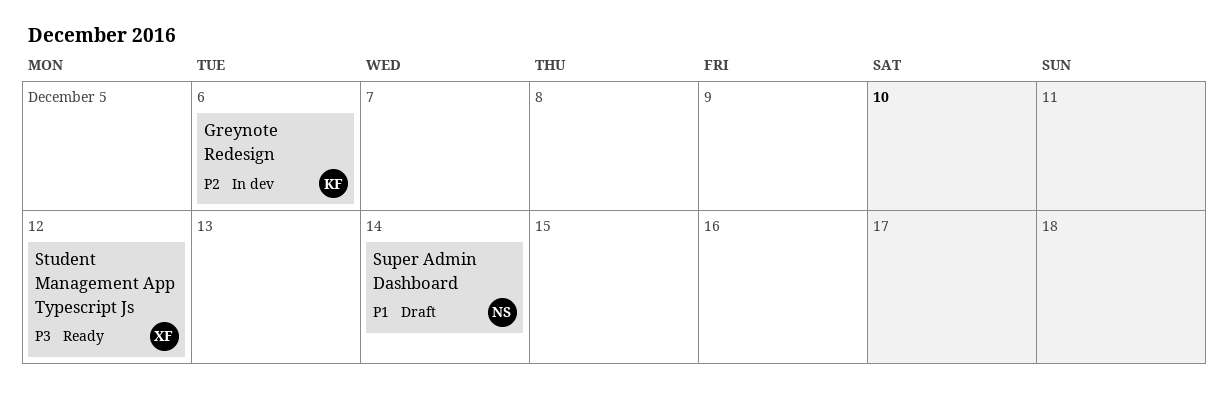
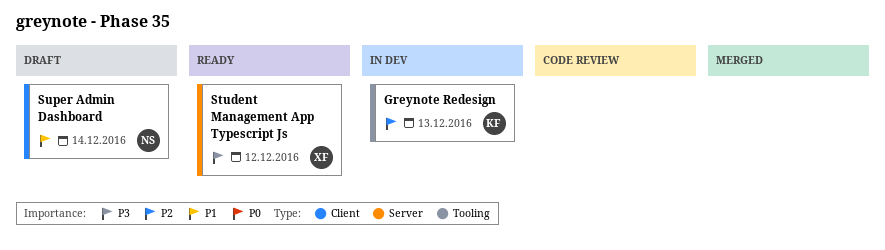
Greynote Redesign, due: Dec 6 -> Dec 13

